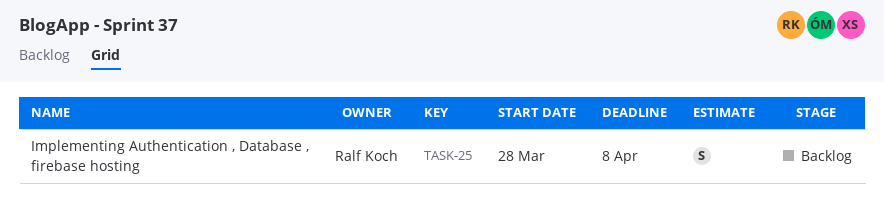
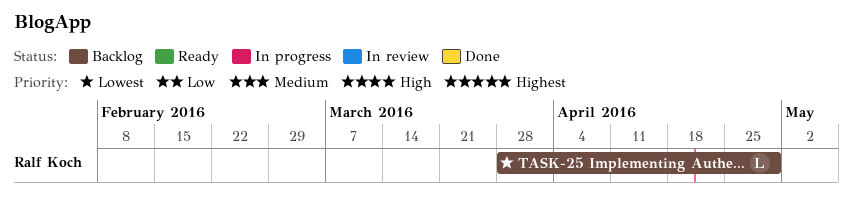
TASK-25, estimate: S -> L
TASK-25, due: Apr 8 -> Apr 29

